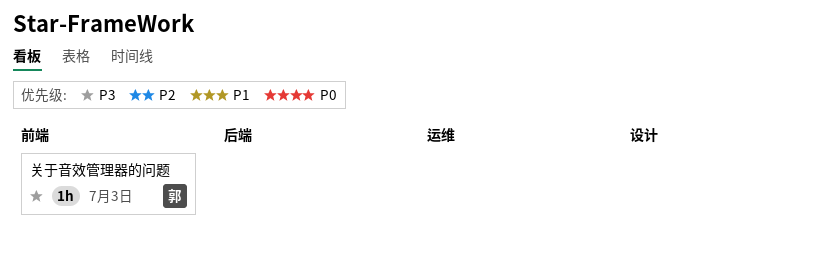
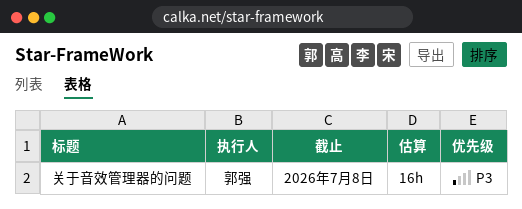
关于音效管理器的问题, estimate: 1h -> 16h
关于音效管理器的问题, due: Jul 3 -> Jul 8

